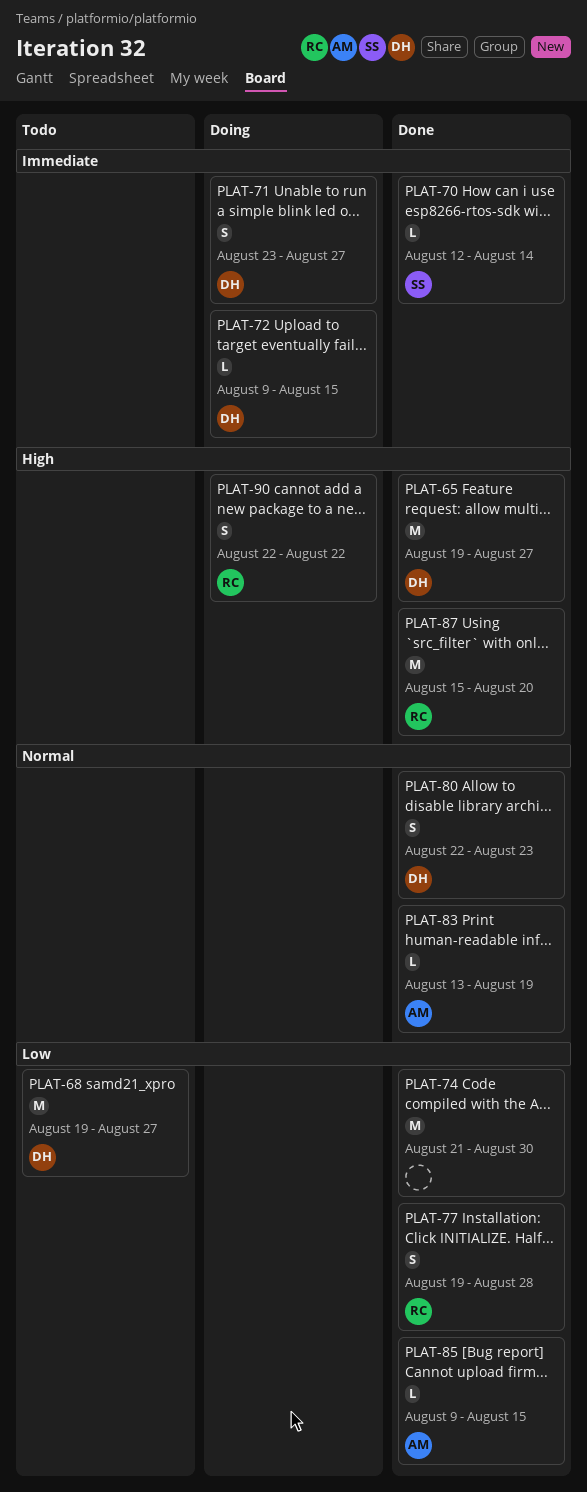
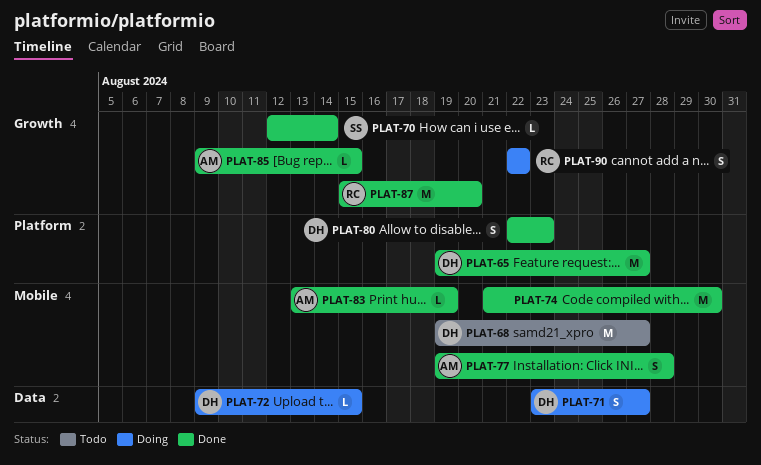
PLAT-77, owner: RC -> AM

